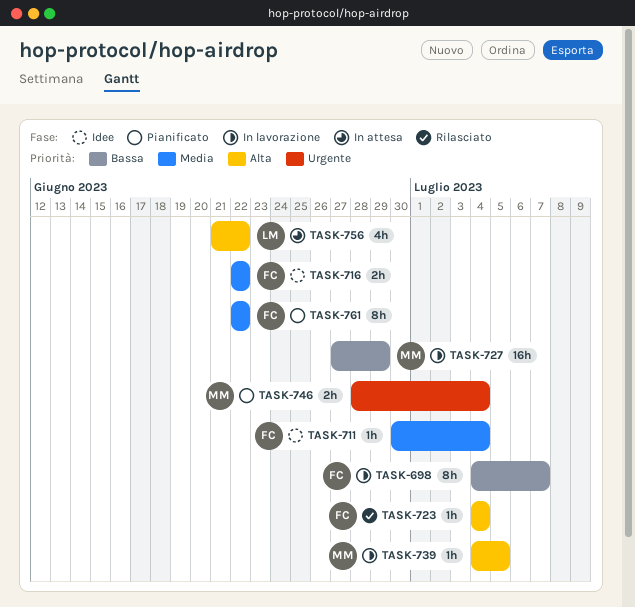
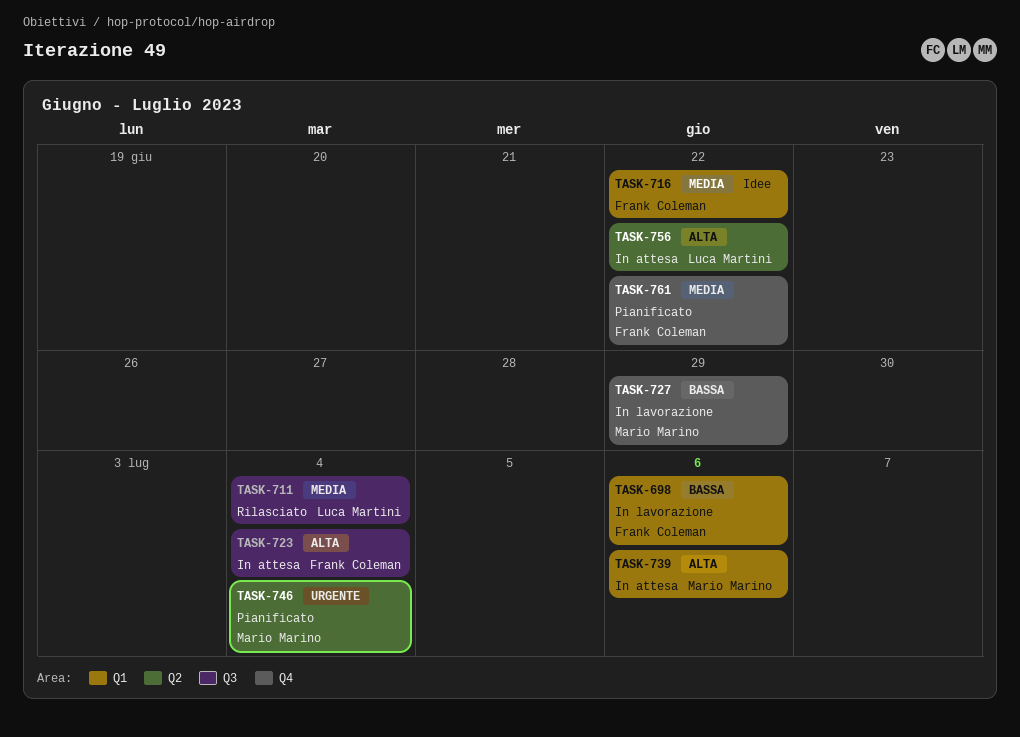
TASK-698, due: Jul 7 -> Jul 6
TASK-711, status: Idee -> Rilasciato
TASK-711, owner: Frank Coleman -> Luca Martini
TASK-723, status: Rilasciato -> In attesa
TASK-739, status: In lavorazione -> In attesa
TASK-739, due: Jul 5 -> Jul 6

